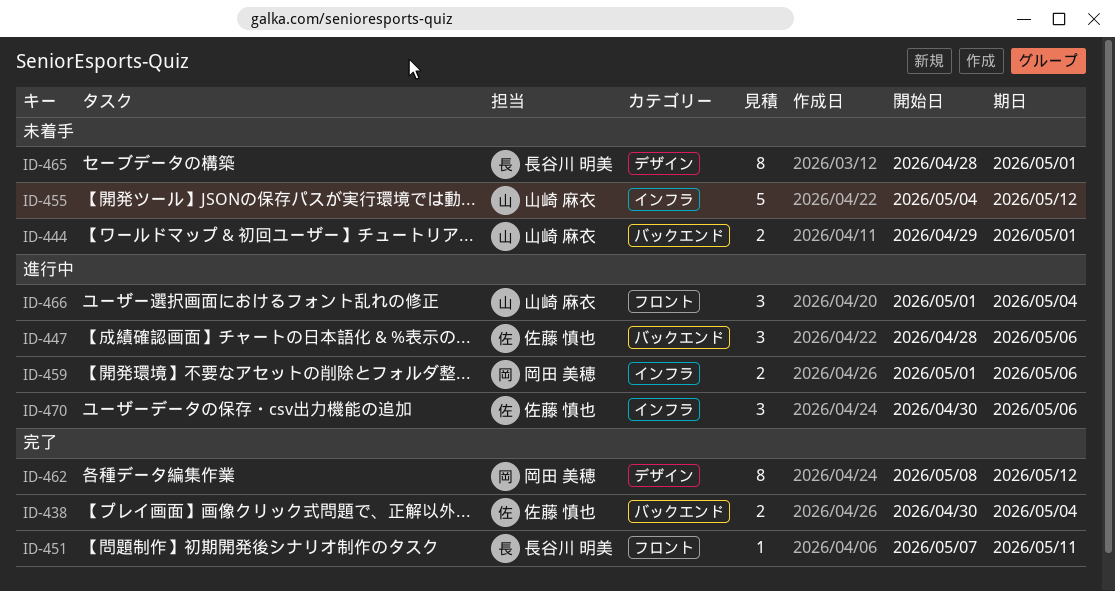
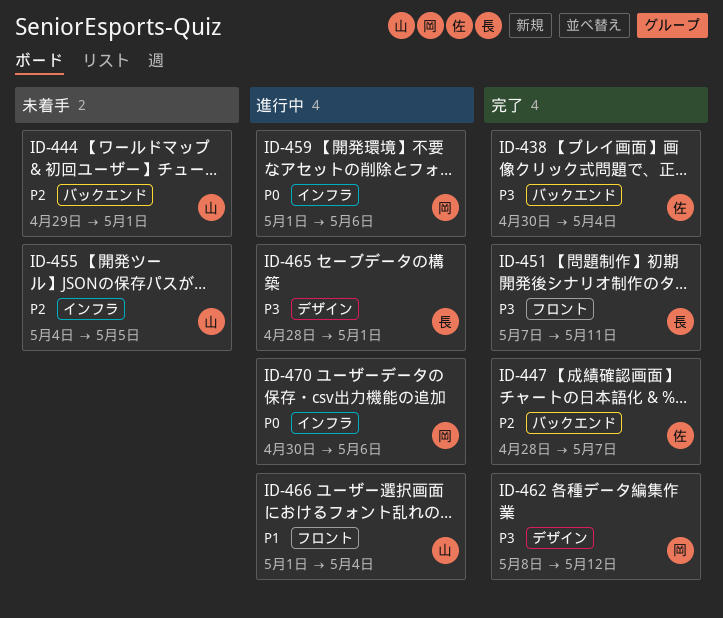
ID-447, status: 進行中 -> 完了
ID-447, due: May 6 -> May 7
ID-455, due: May 12 -> May 5
ID-465, status: 未着手 -> 進行中
ID-470, owner: 佐藤 慎也 -> 岡田 美穂

